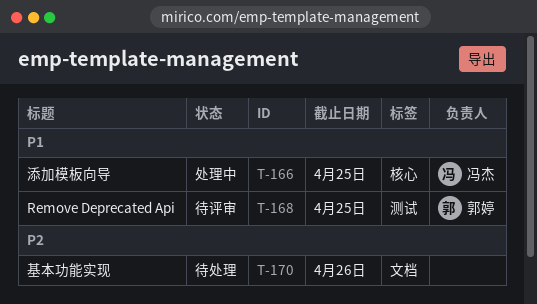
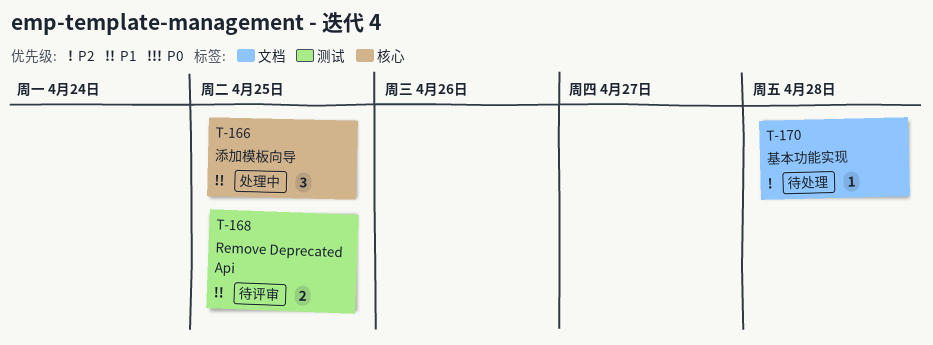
T-170, due: Apr 26 -> Apr 28

